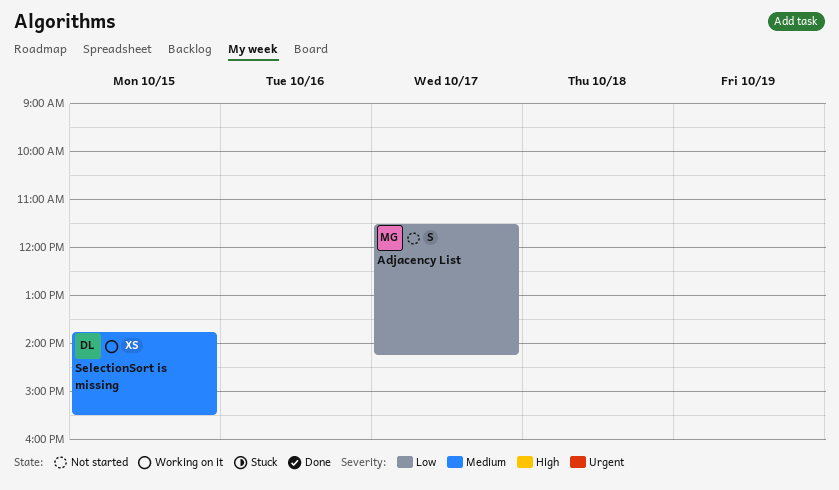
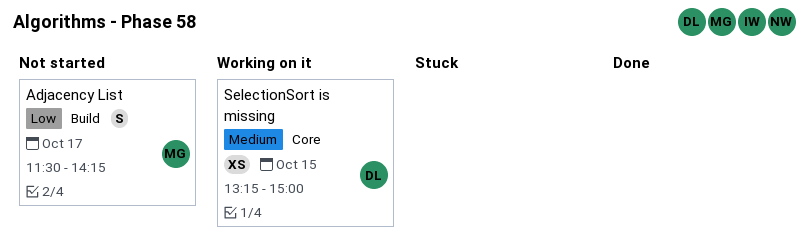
SelectionSort is missing, begins: 13:45 -> 13:15
SelectionSort is missing, ends: 15:30 -> 15:00

